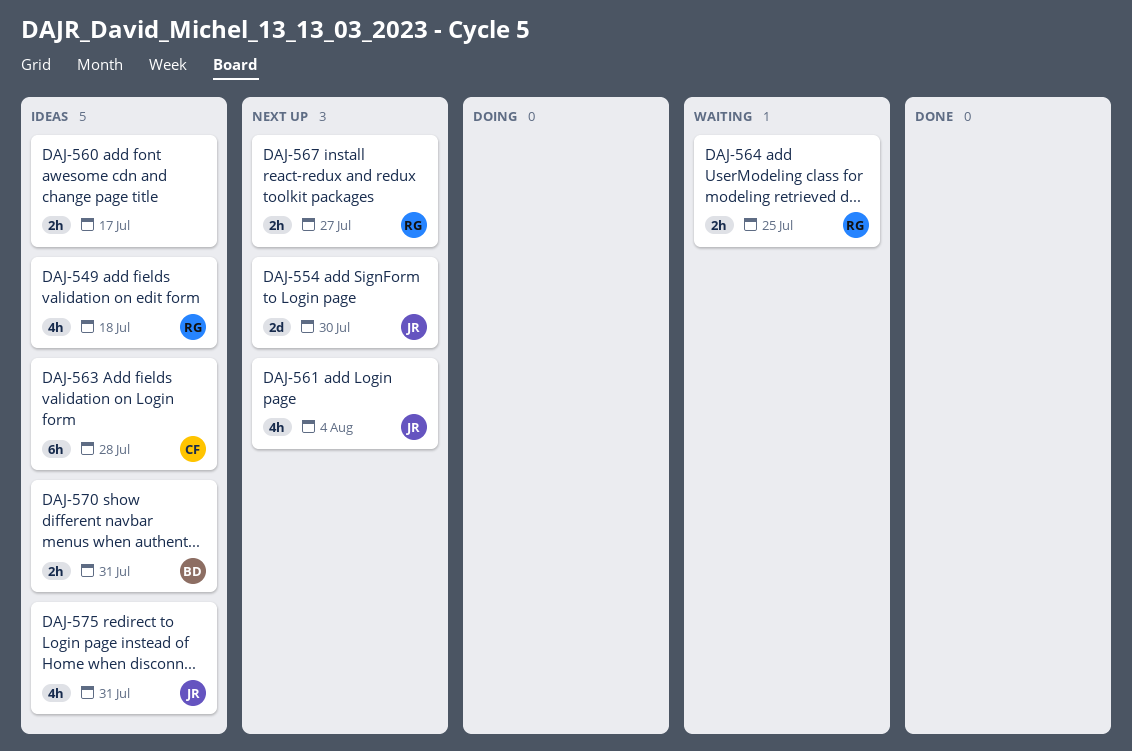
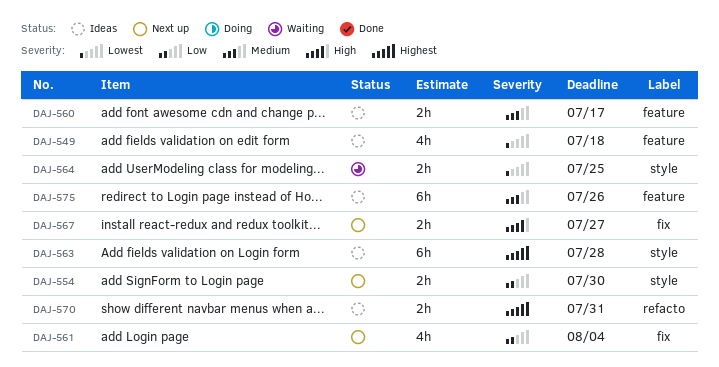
DAJ-554, estimate: 2d -> 2h
DAJ-575, estimate: 4h -> 6h
DAJ-575, due: Jul 31 -> Jul 26

